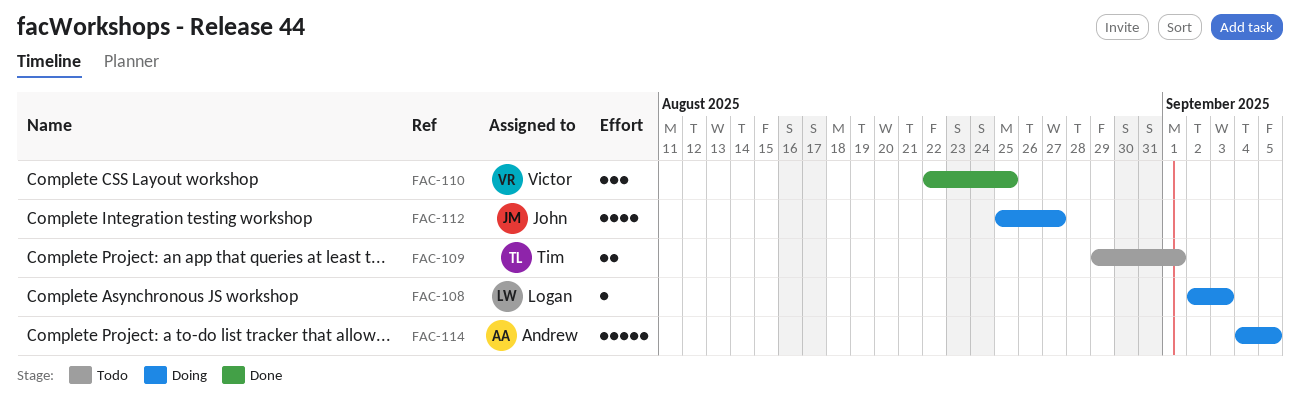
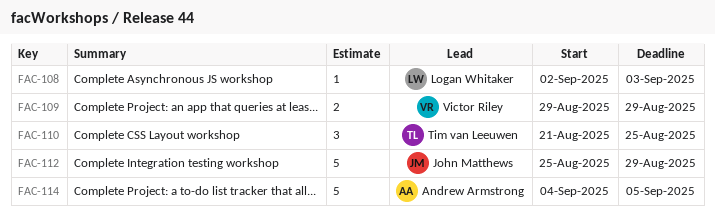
FAC-109, owner: Tim van Leeuwen -> Victor Riley
FAC-109, due: Sep 1 -> Aug 29
FAC-110, owner: Victor Riley -> Tim van Leeuwen
FAC-110, start: Aug 22 -> Aug 21
FAC-112, estimate: 4 -> 5
FAC-112, due: Aug 27 -> Aug 29

